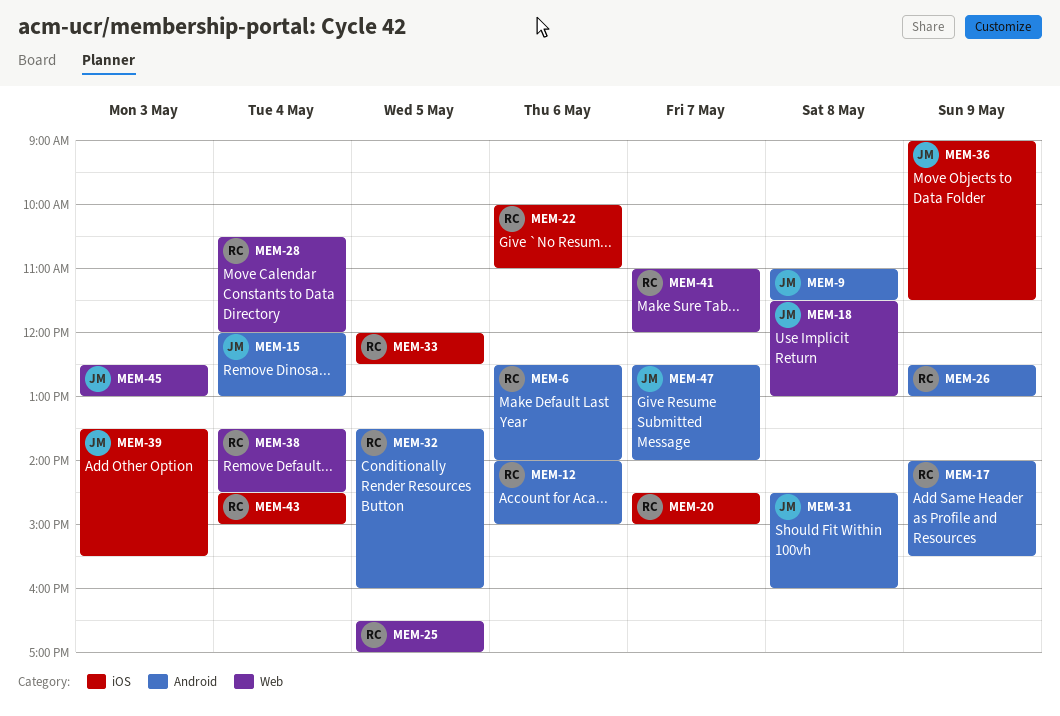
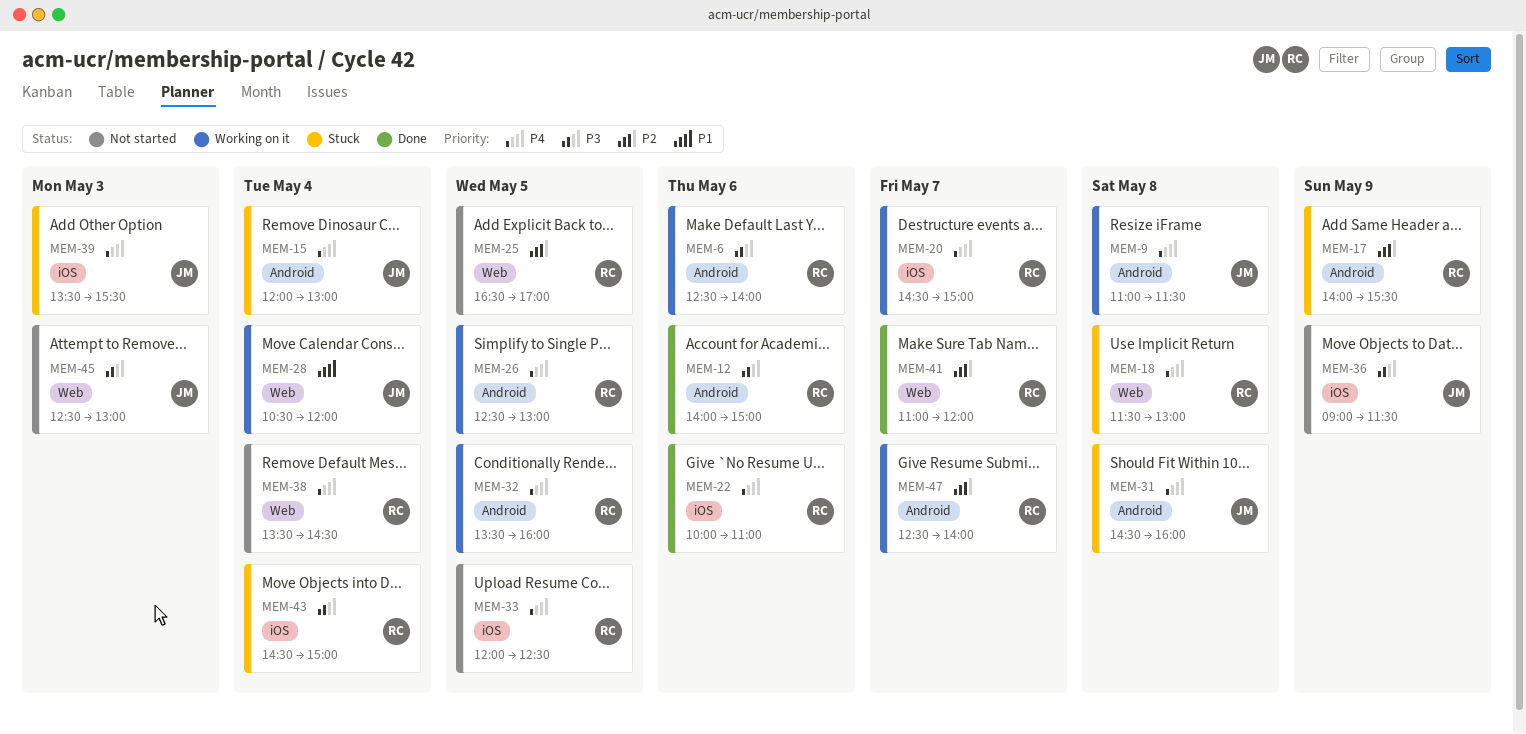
MEM-18, owner: JM -> RC
MEM-26, day: May 9 -> May 5
MEM-28, owner: RC -> JM
MEM-47, owner: JM -> RC

